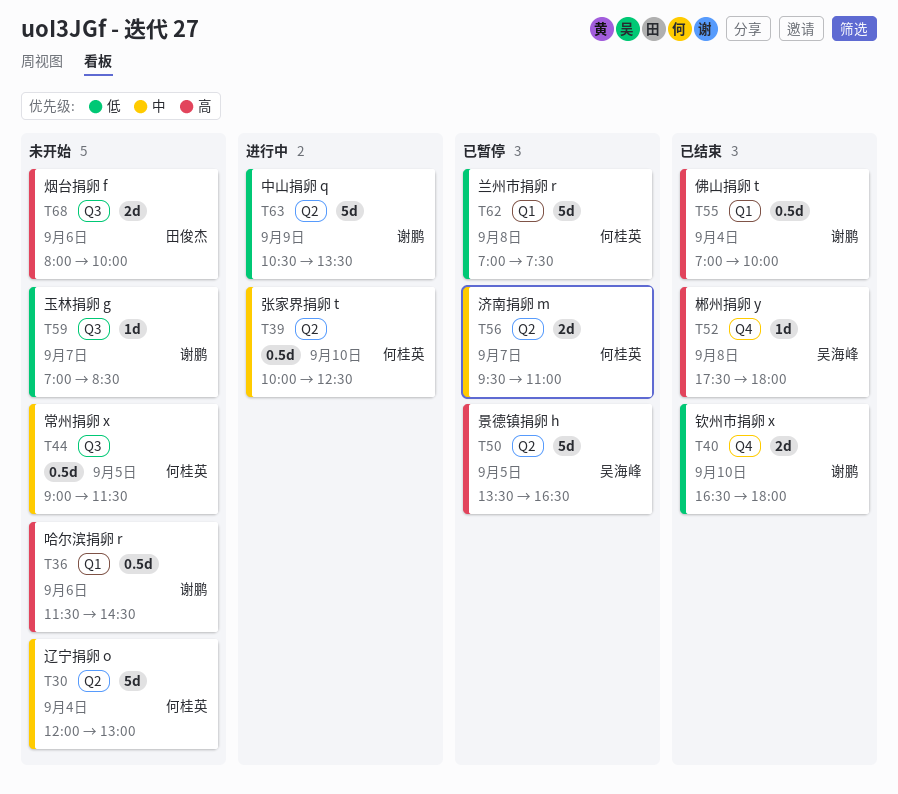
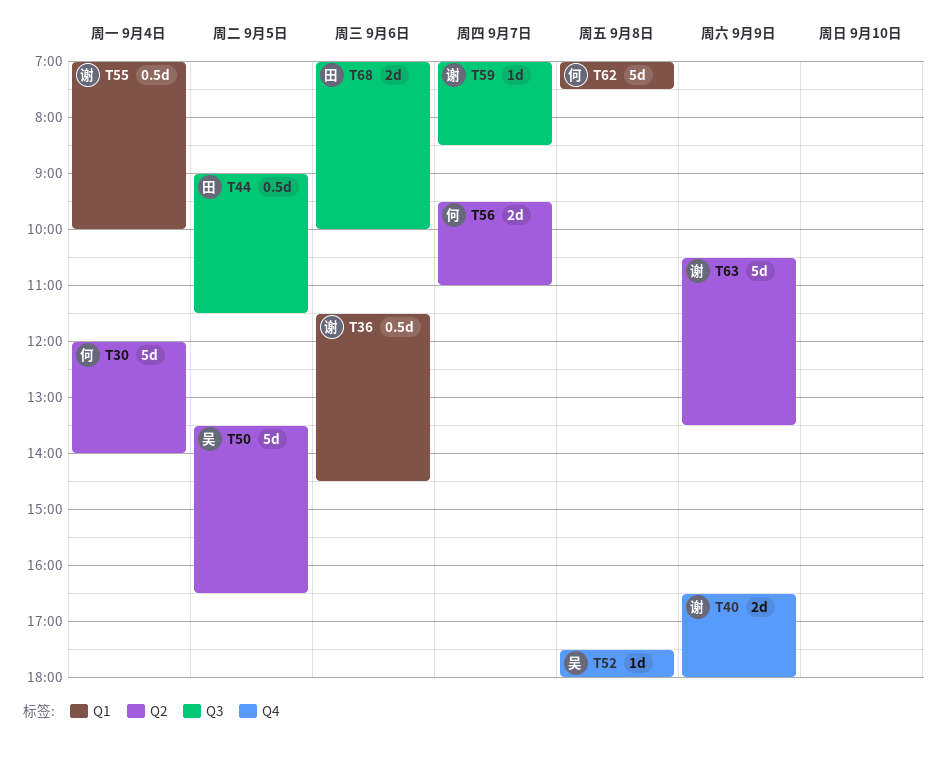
T30, ends: 13:00 -> 14:00
T39: present -> none
T40, day: Sep 10 -> Sep 9
T44, owner: 何桂英 -> 田俊杰
T68, begins: 08:00 -> 07:00

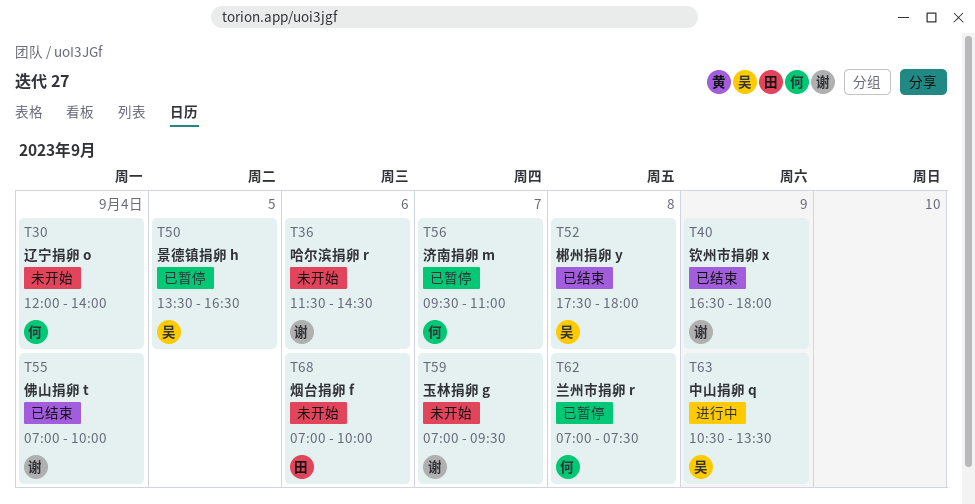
T44: present -> none
T59, ends: 08:30 -> 09:30
T63, owner: 谢 -> 吴

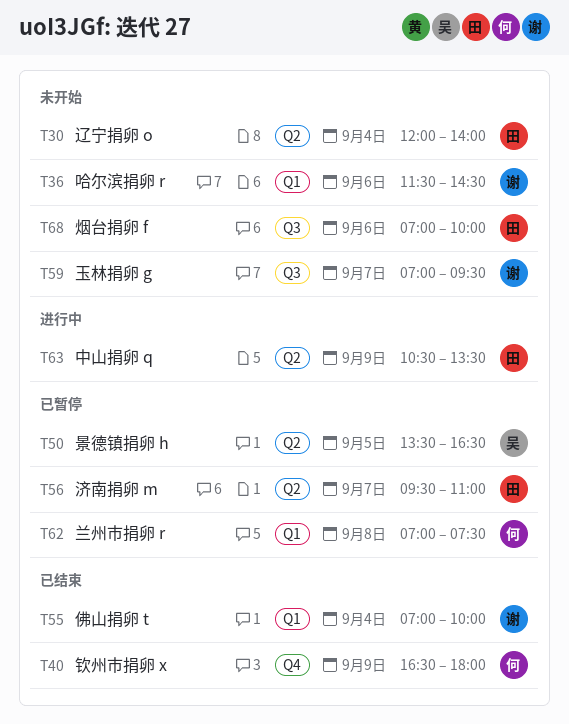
T30, owner: 何 -> 田
T40, owner: 谢 -> 何
T52: present -> none
T56, owner: 何 -> 田
T63, owner: 吴 -> 田

